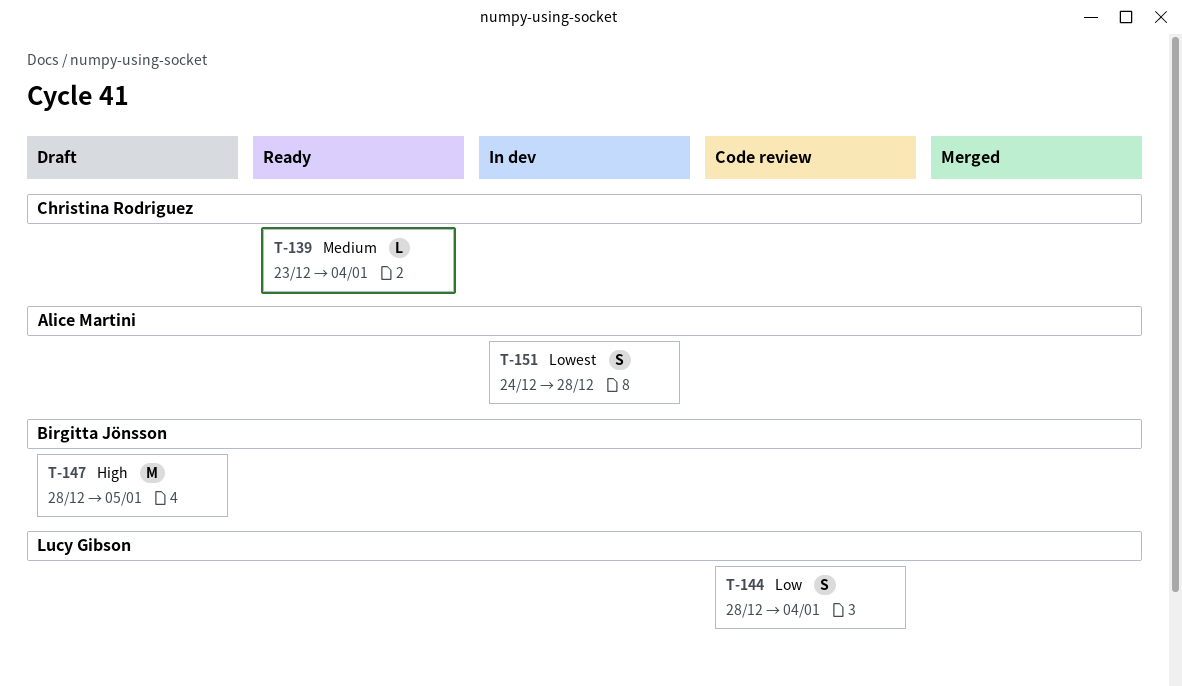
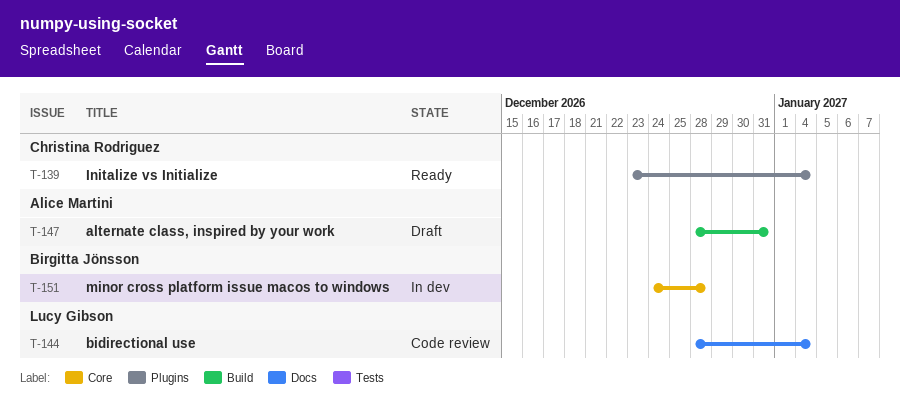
T-147, owner: Birgitta Jönsson -> Alice Martini
T-147, due: Jan 5 -> Dec 31
T-151, owner: Alice Martini -> Birgitta Jönsson

